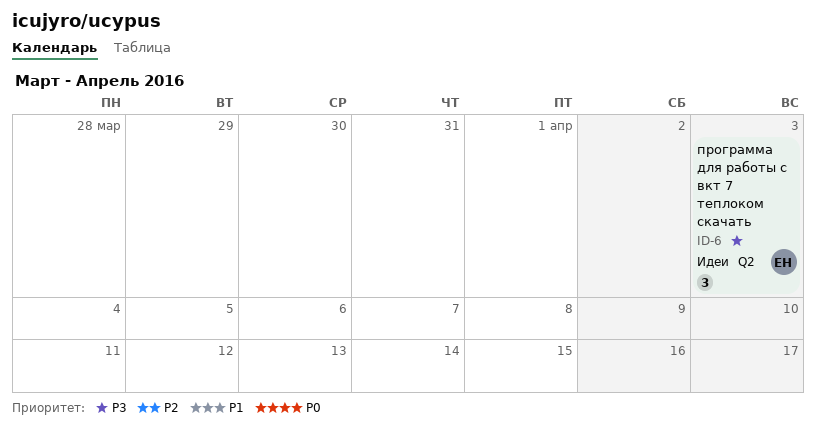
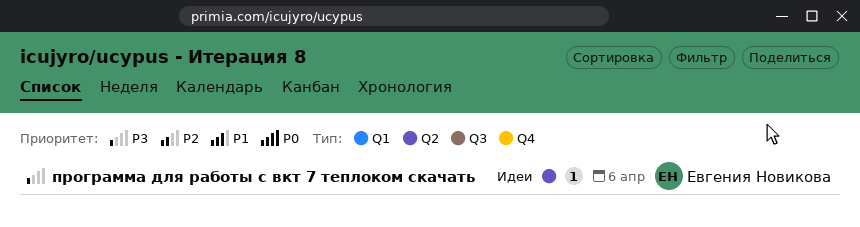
программа для работы с вкт 7 теплоком скачать, estimate: 3 -> 1
программа для работы с вкт 7 теплоком скачать, due: Apr 3 -> Apr 6

